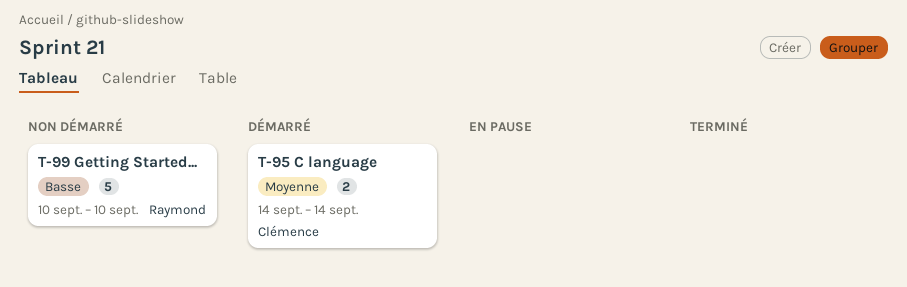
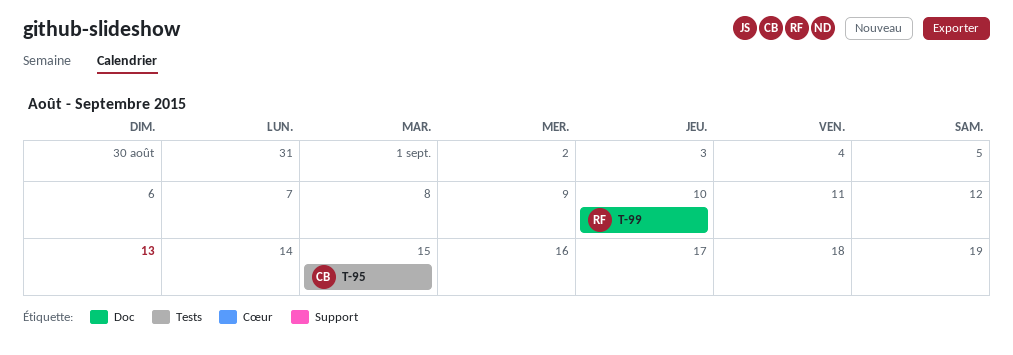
T-95, start: Sep 14 -> Sep 15
T-95, due: Sep 14 -> Sep 15

